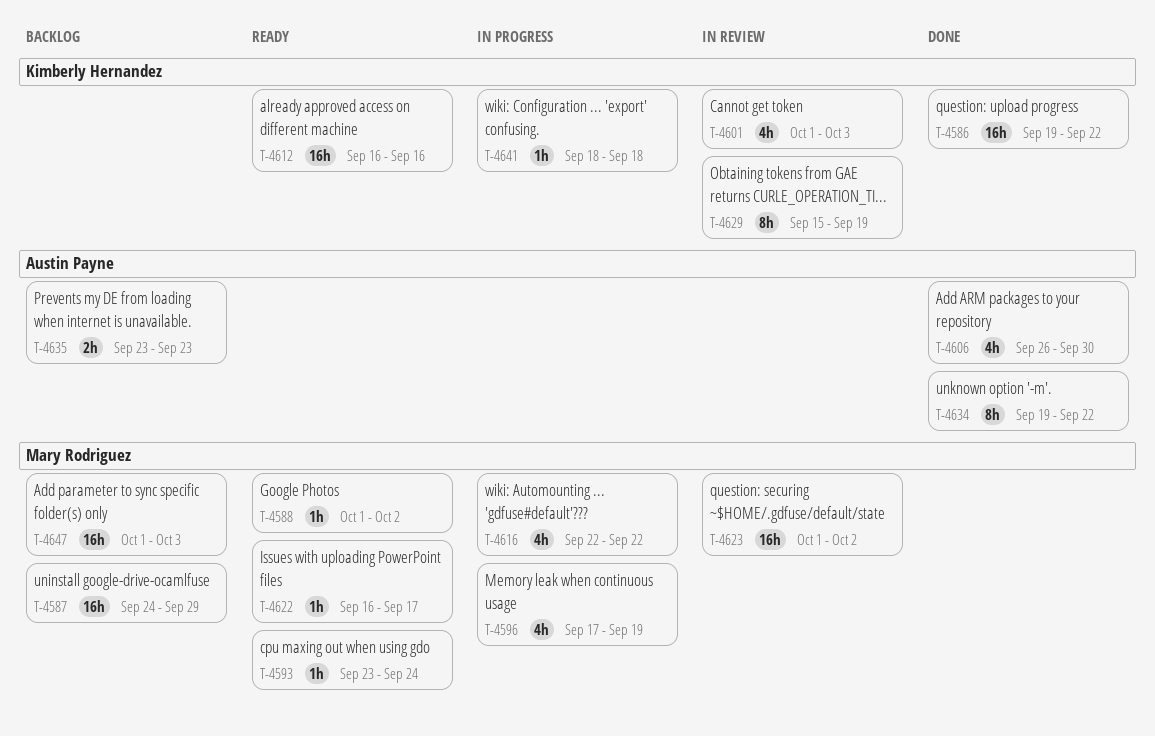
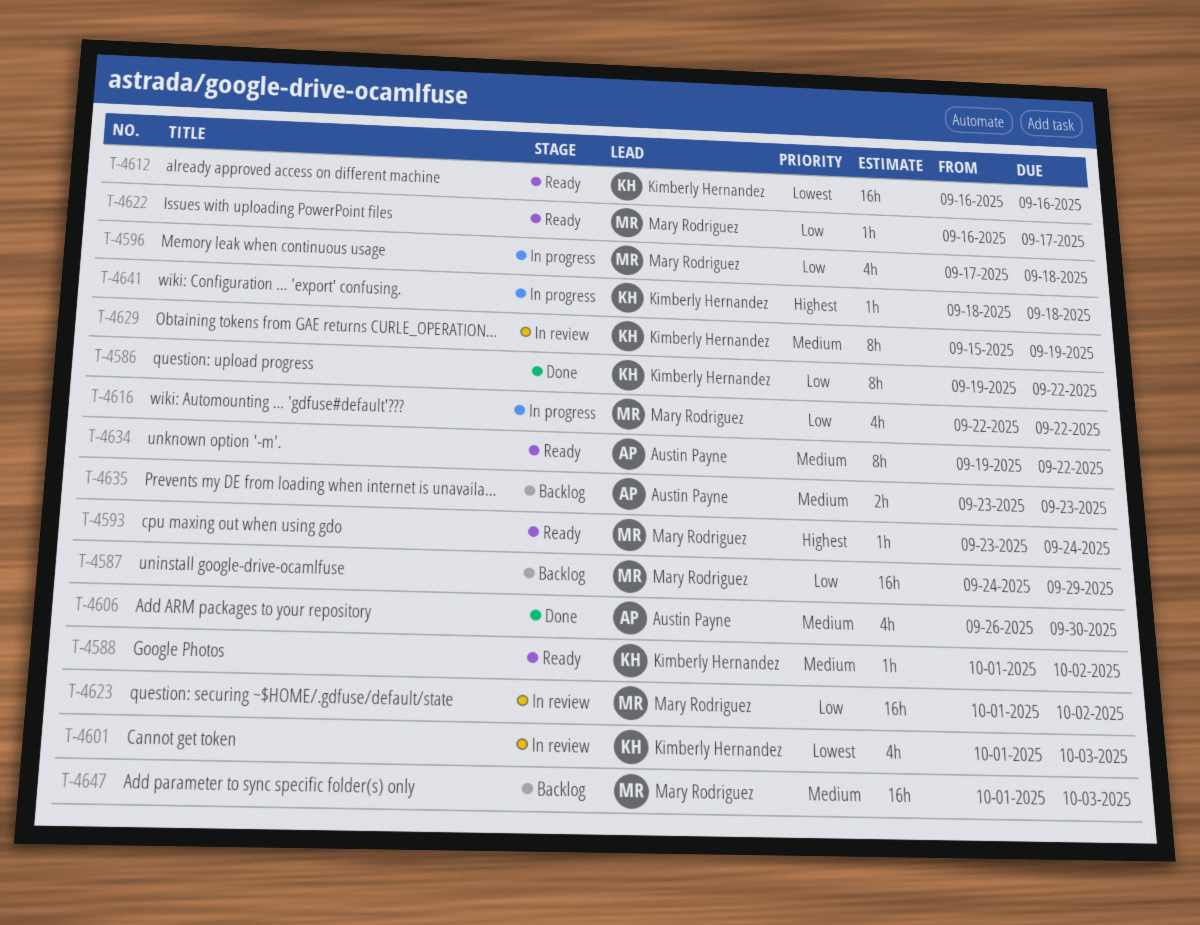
T-4586, estimate: 16h -> 8h
T-4588, owner: Mary Rodriguez -> Kimberly Hernandez
T-4596, due: Sep 19 -> Sep 18
T-4634, status: Done -> Ready

